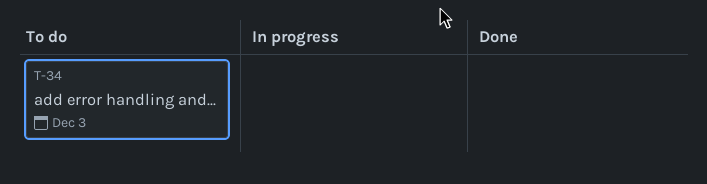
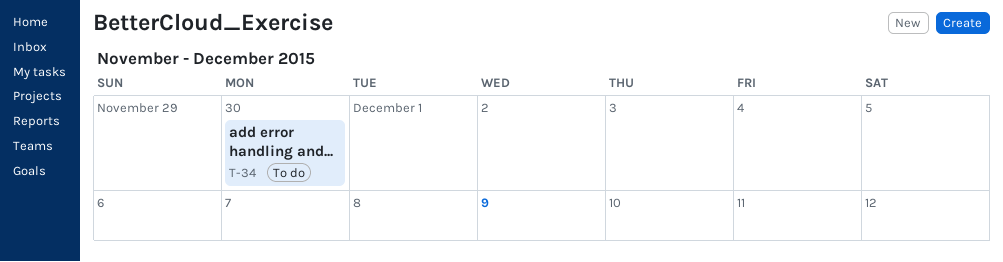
T-34, due: Dec 3 -> Nov 30

